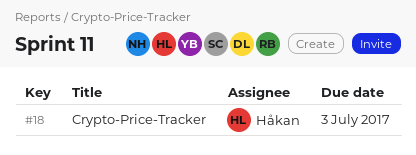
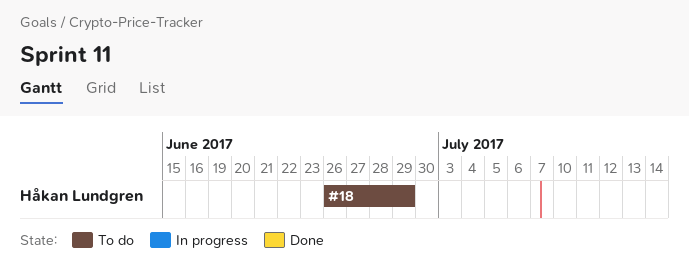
#18, due: Jul 3 -> Jun 29

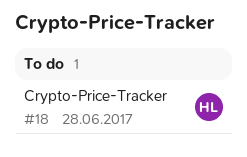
#18, due: Jun 29 -> Jun 28

